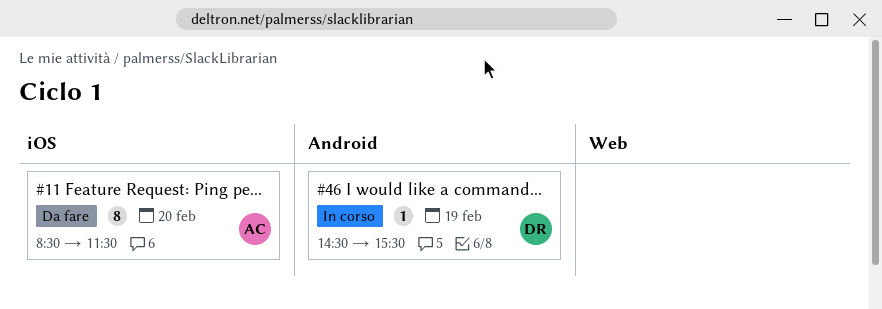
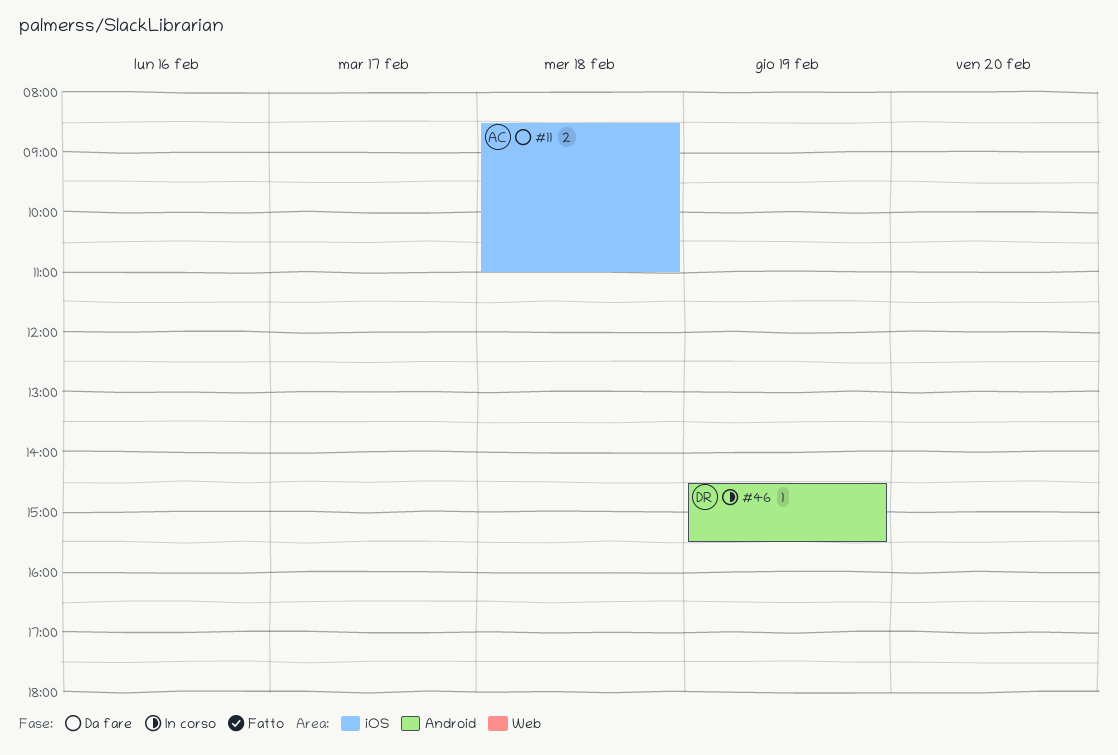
#11, estimate: 8 -> 2
#11, day: Feb 20 -> Feb 18
#11, ends: 11:30 -> 11:00

